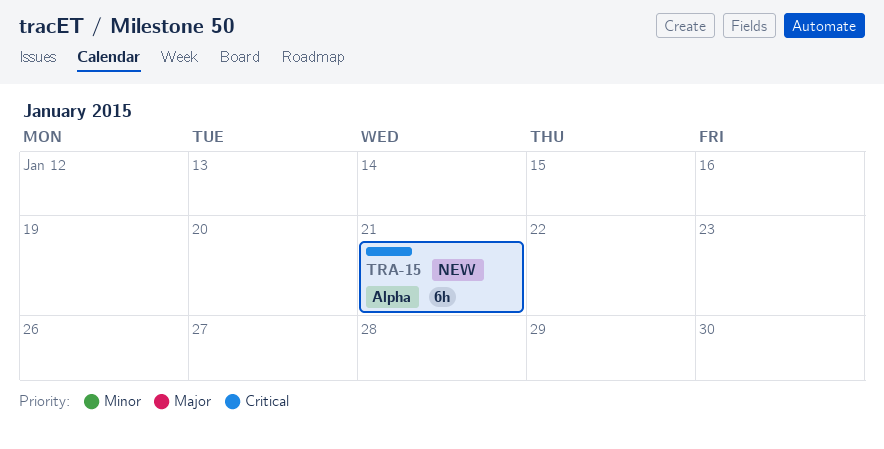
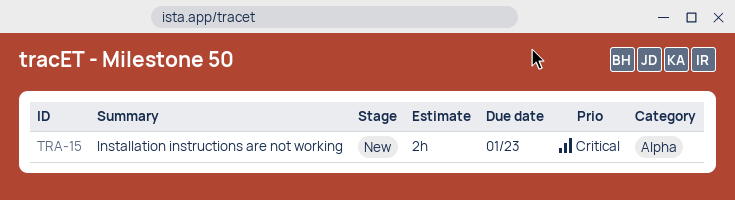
TRA-15, estimate: 6h -> 2h
TRA-15, due: Jan 21 -> Jan 23

